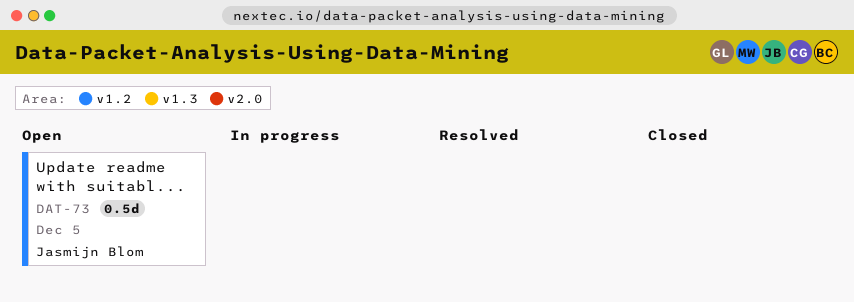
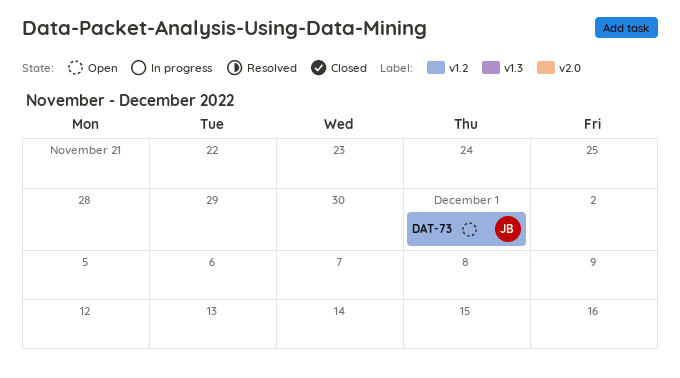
DAT-73, due: Dec 5 -> Dec 1

